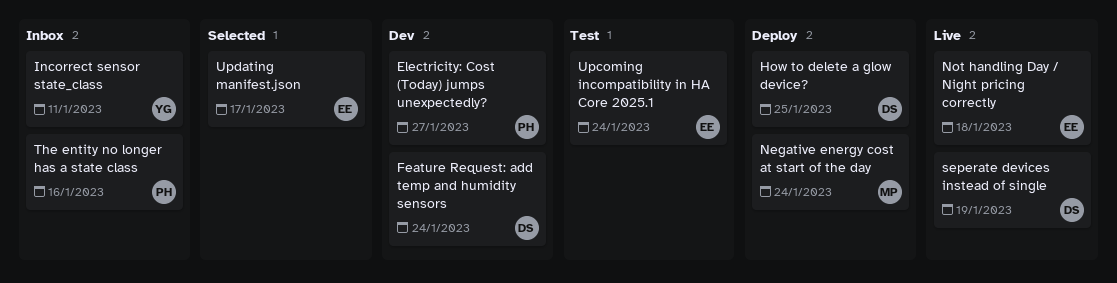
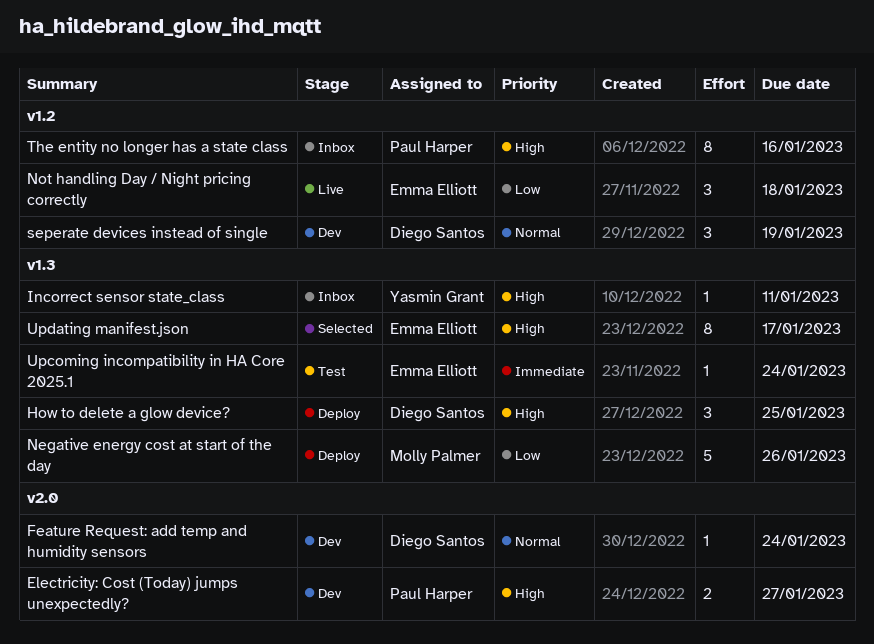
Negative energy cost at start of the day, due: Jan 24 -> Jan 26
seperate devices instead of single, status: Live -> Dev

